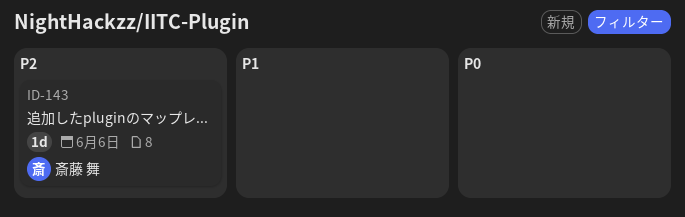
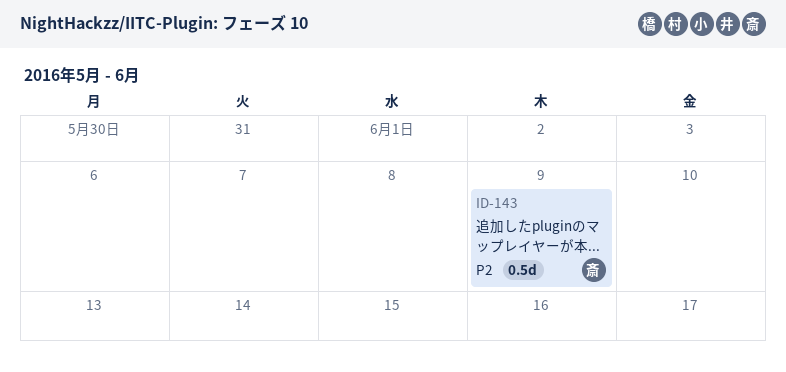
ID-143, estimate: 1d -> 0.5d
ID-143, due: Jun 6 -> Jun 9

